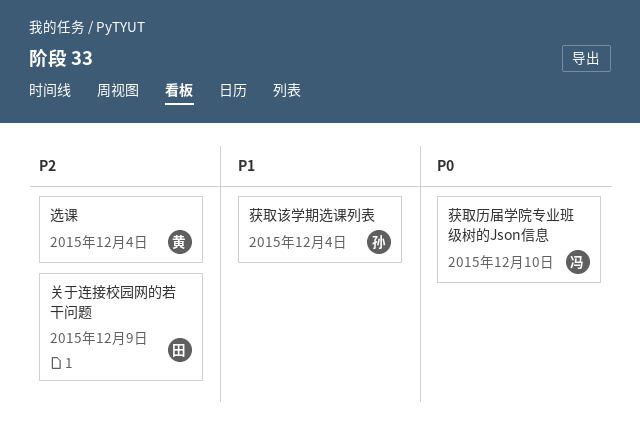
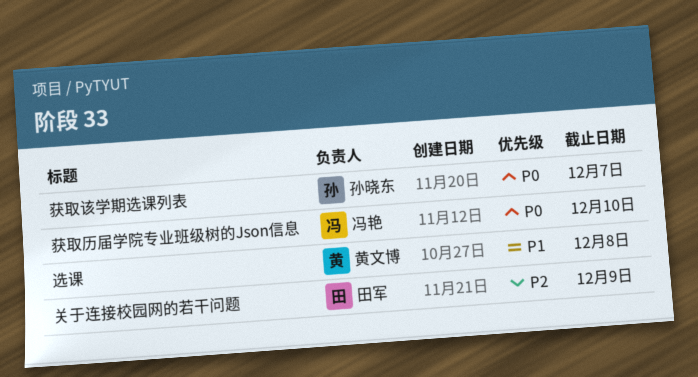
获取该学期选课列表, priority: P1 -> P0
获取该学期选课列表, due: Dec 4 -> Dec 7
选课, priority: P2 -> P1
选课, due: Dec 4 -> Dec 8

